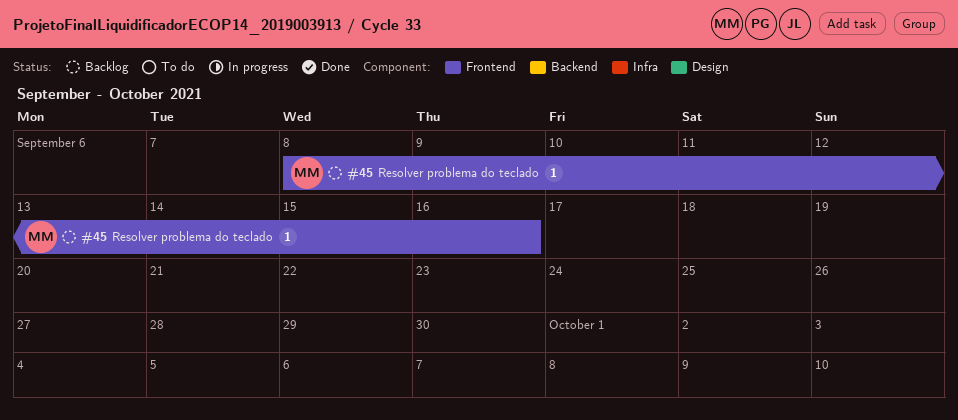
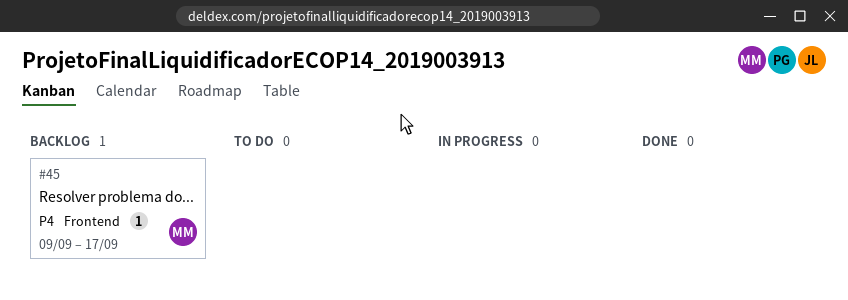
#45, start: Sep 8 -> Sep 9
#45, due: Sep 16 -> Sep 17

